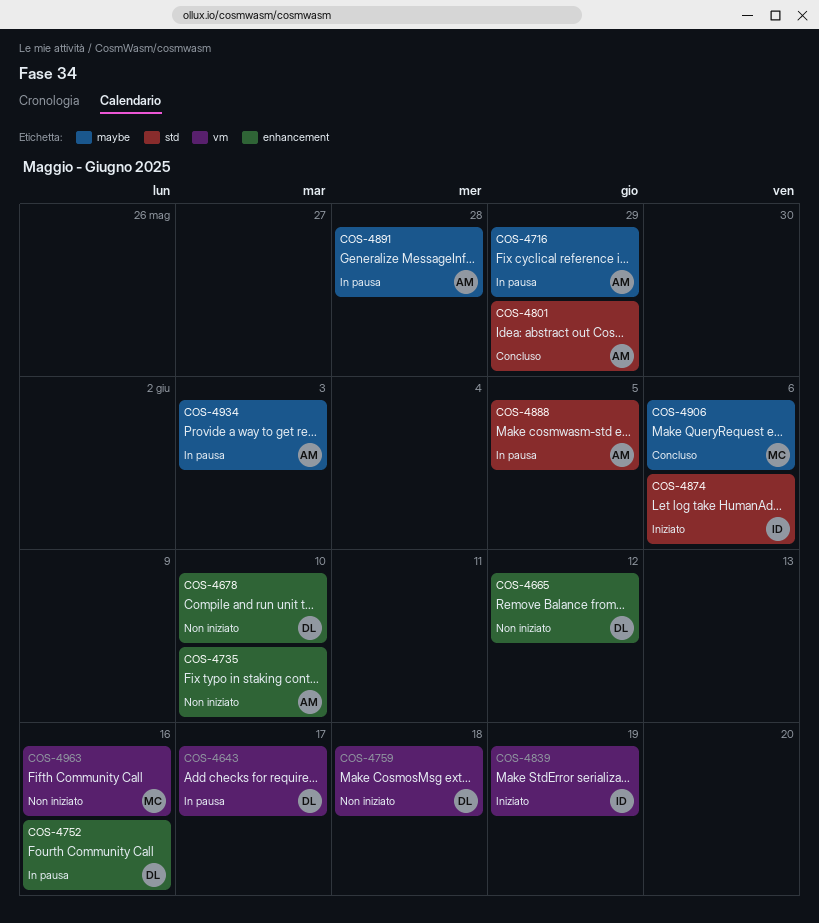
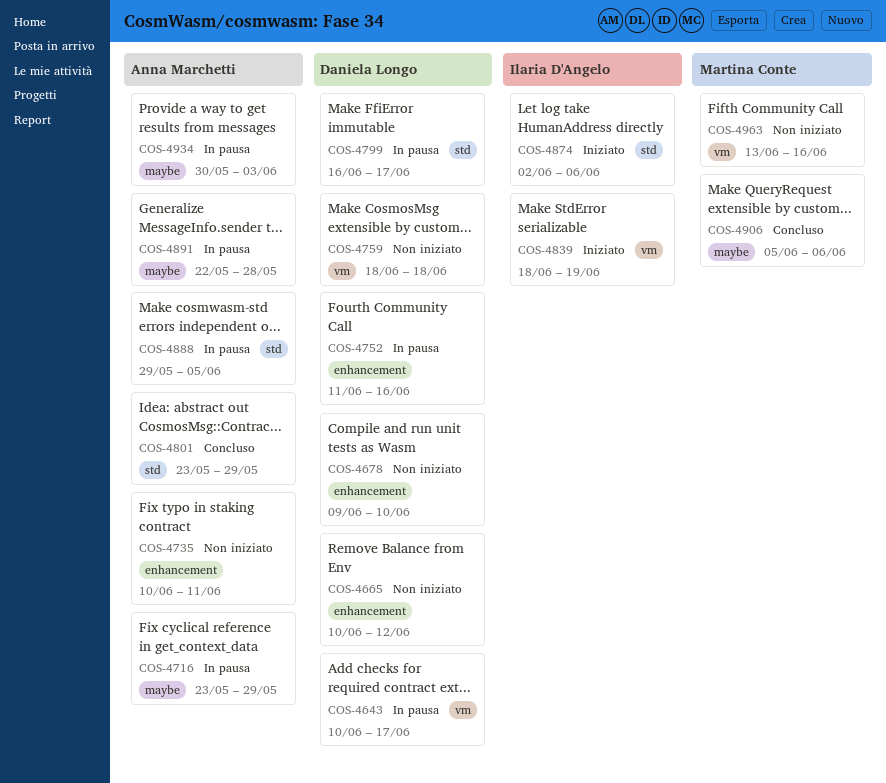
COS-4735, due: Jun 10 -> Jun 11
COS-4799: none -> present

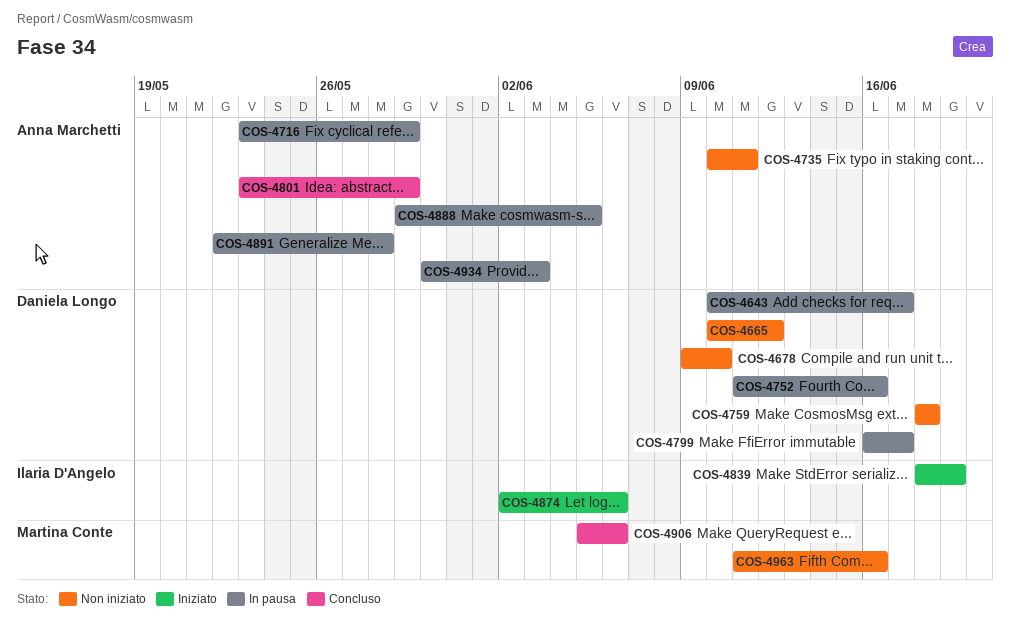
COS-4963, start: Jun 13 -> Jun 11

